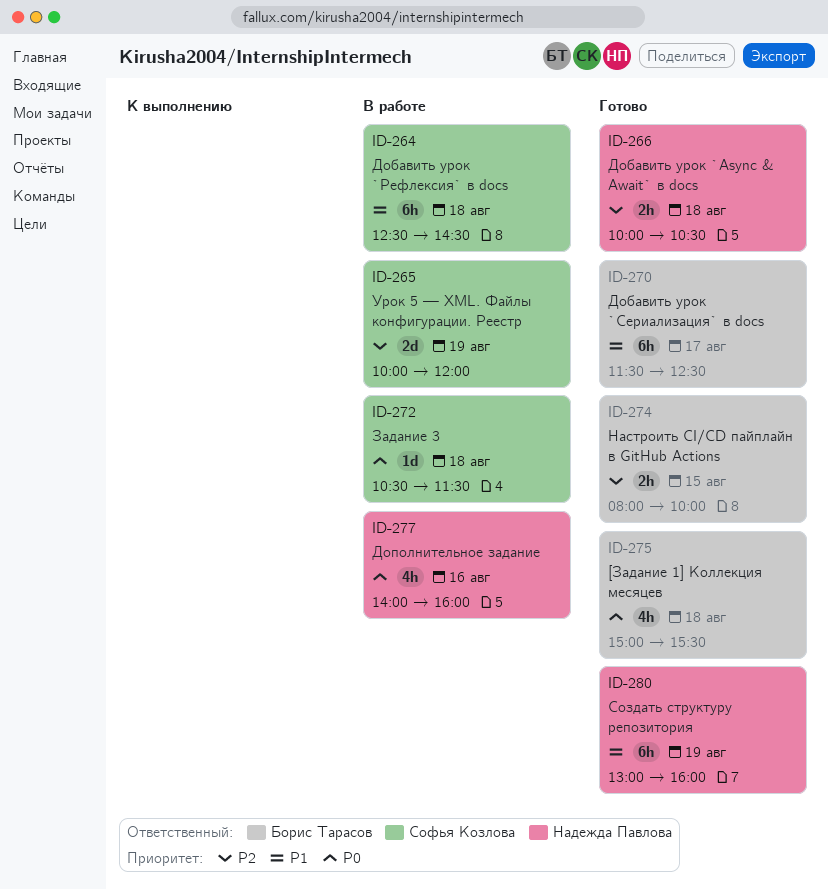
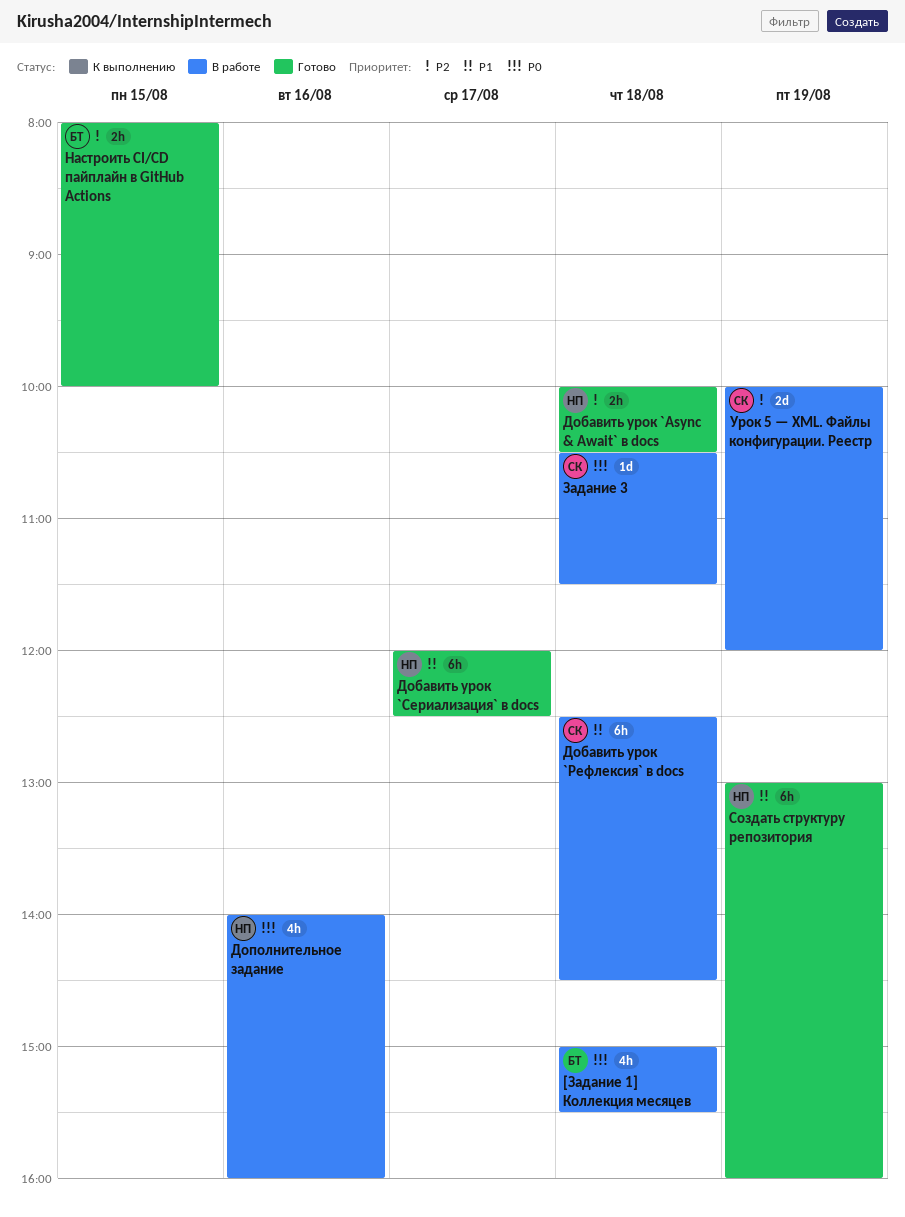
[Задание 1] Коллекция месяцев, status: Готово -> В работе
Добавить урок `Сериализация` в docs, owner: Борис Тарасов -> Надежда Павлова
Добавить урок `Сериализация` в docs, begins: 11:30 -> 12:00

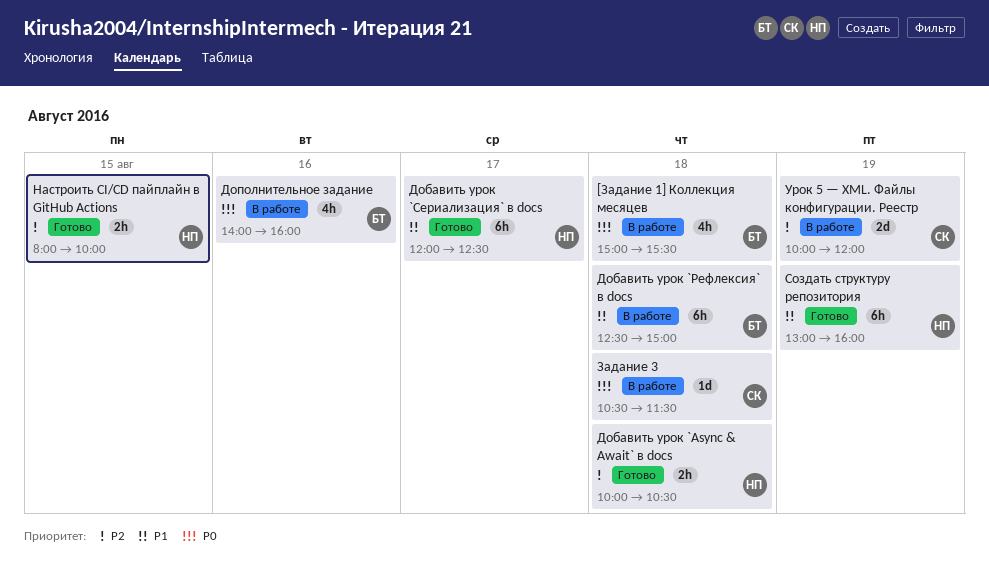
Добавить урок `Рефлексия` в docs, owner: СК -> БТ
Добавить урок `Рефлексия` в docs, ends: 14:30 -> 15:00
Дополнительное задание, owner: НП -> БТ
Настроить CI/CD пайплайн в GitHub Actions, owner: БТ -> НП

